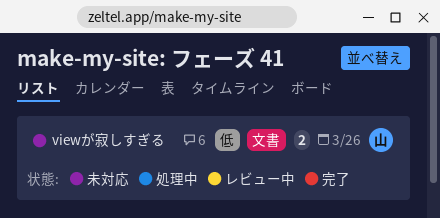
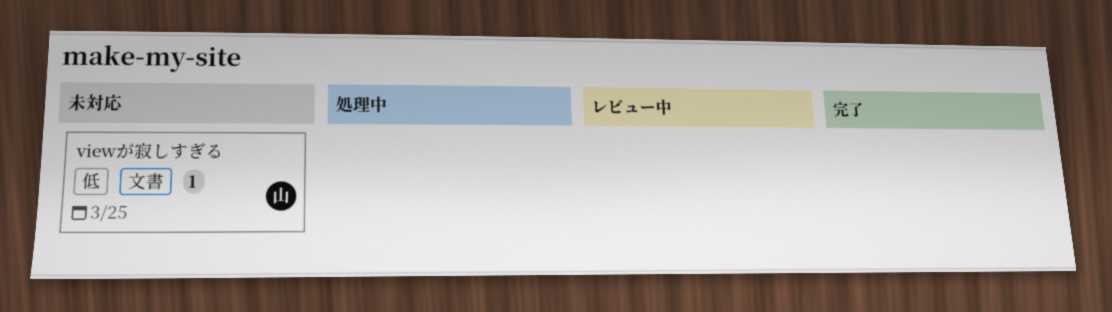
viewが寂しすぎる, estimate: 2 -> 1
viewが寂しすぎる, due: Mar 26 -> Mar 25

